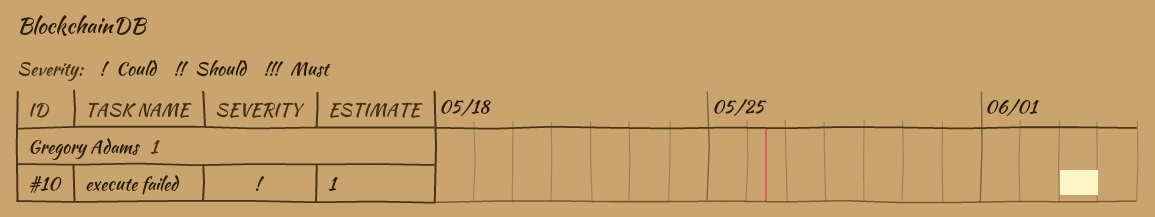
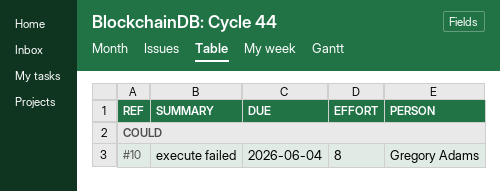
#10, estimate: 1 -> 8
#10, due: Jun 3 -> Jun 4

